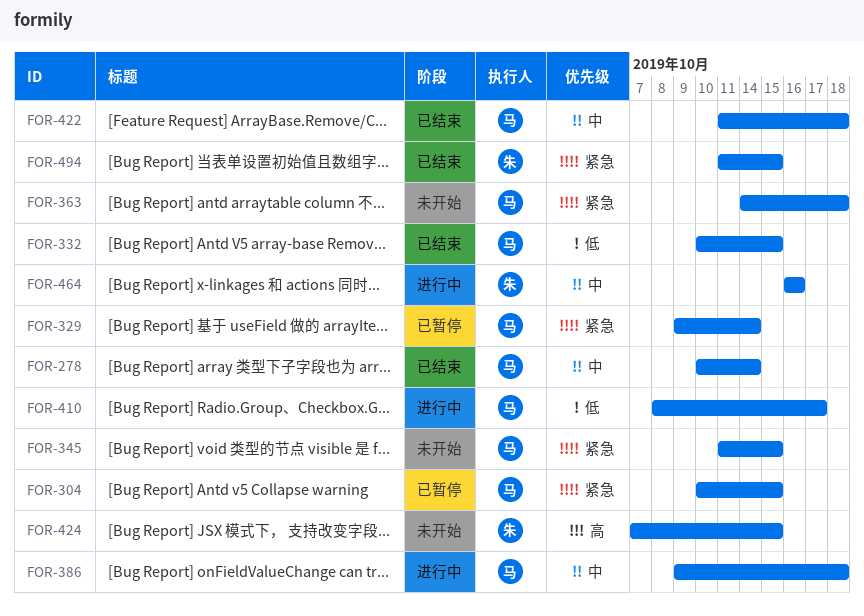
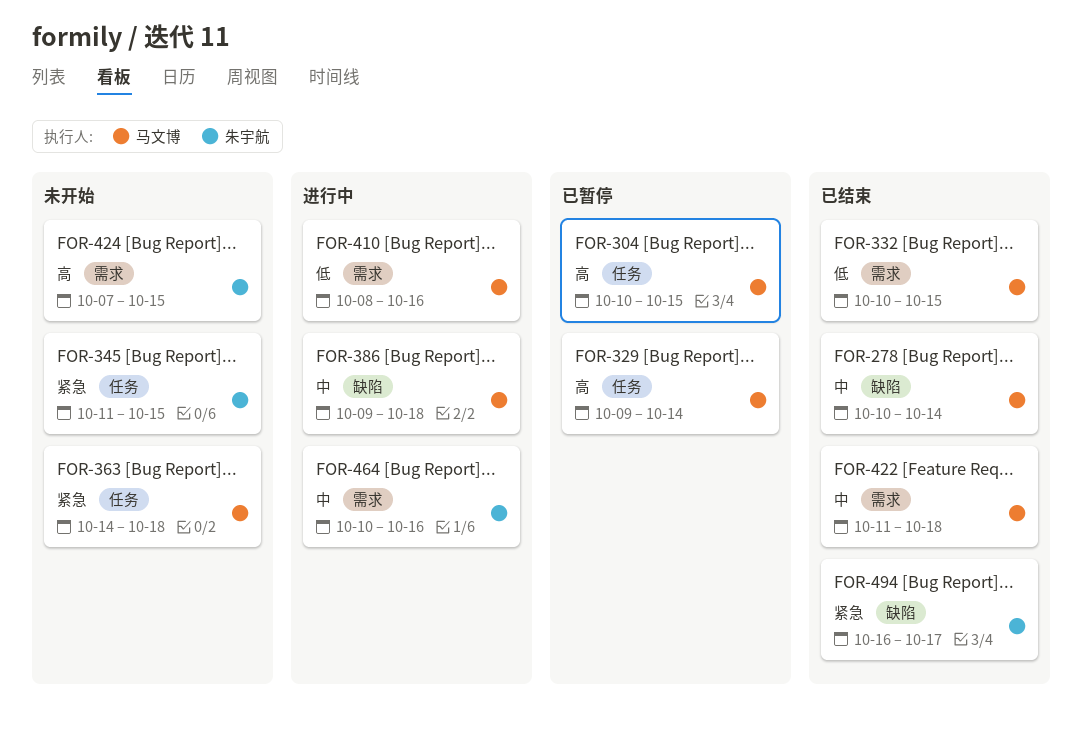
FOR-304, priority: 紧急 -> 高
FOR-329, priority: 紧急 -> 高
FOR-345, owner: 马文博 -> 朱宇航
FOR-410, due: Oct 17 -> Oct 16
FOR-464, start: Oct 16 -> Oct 10
FOR-494, start: Oct 11 -> Oct 16
FOR-494, due: Oct 15 -> Oct 17

